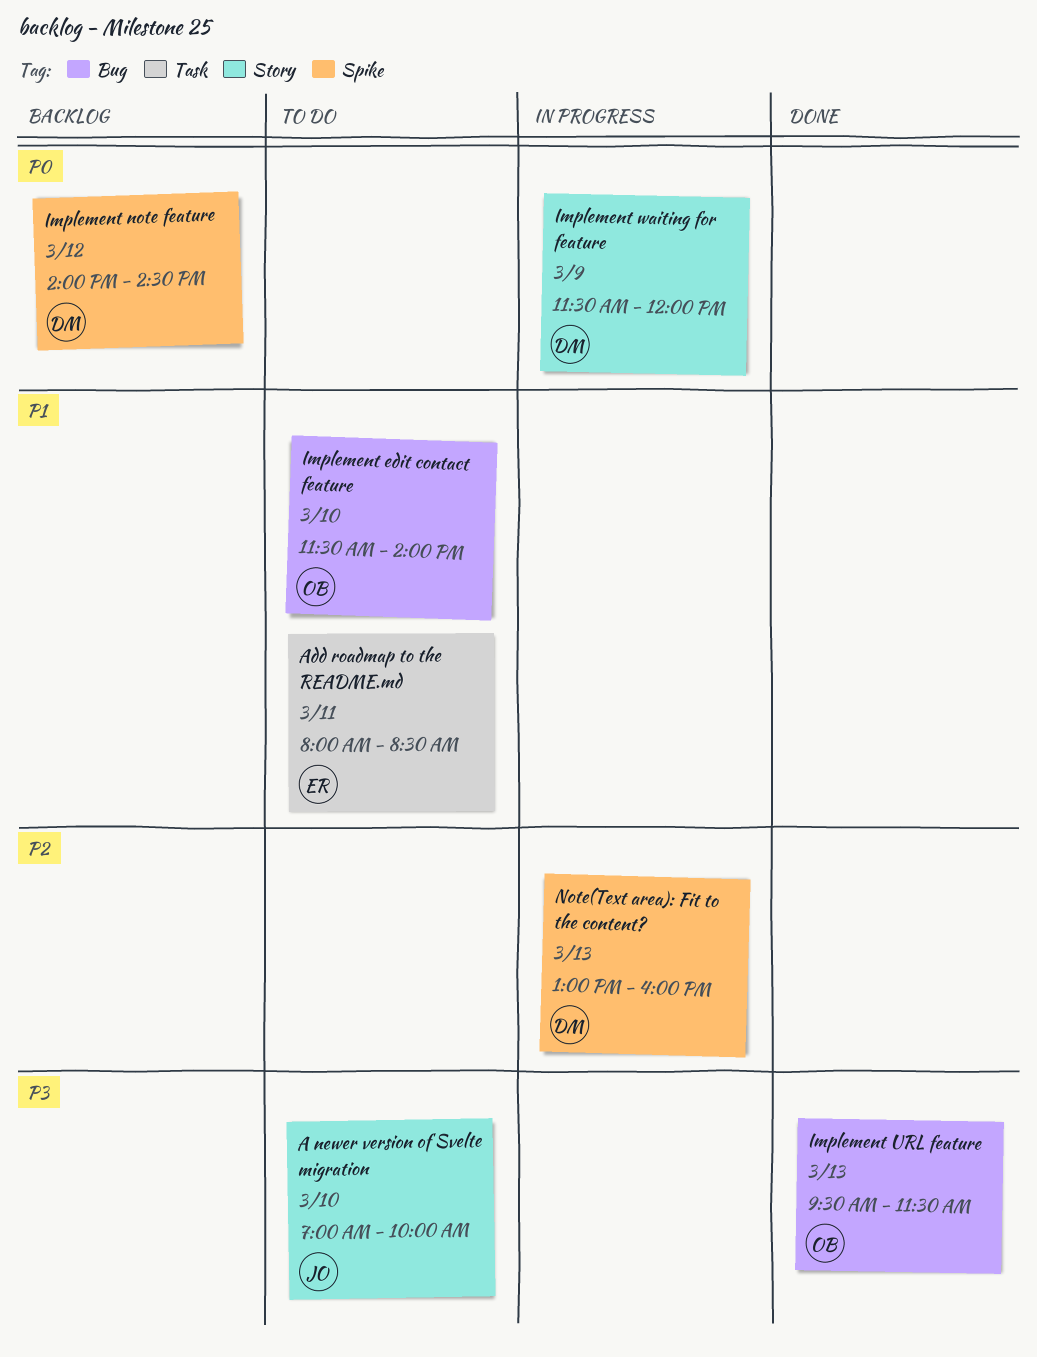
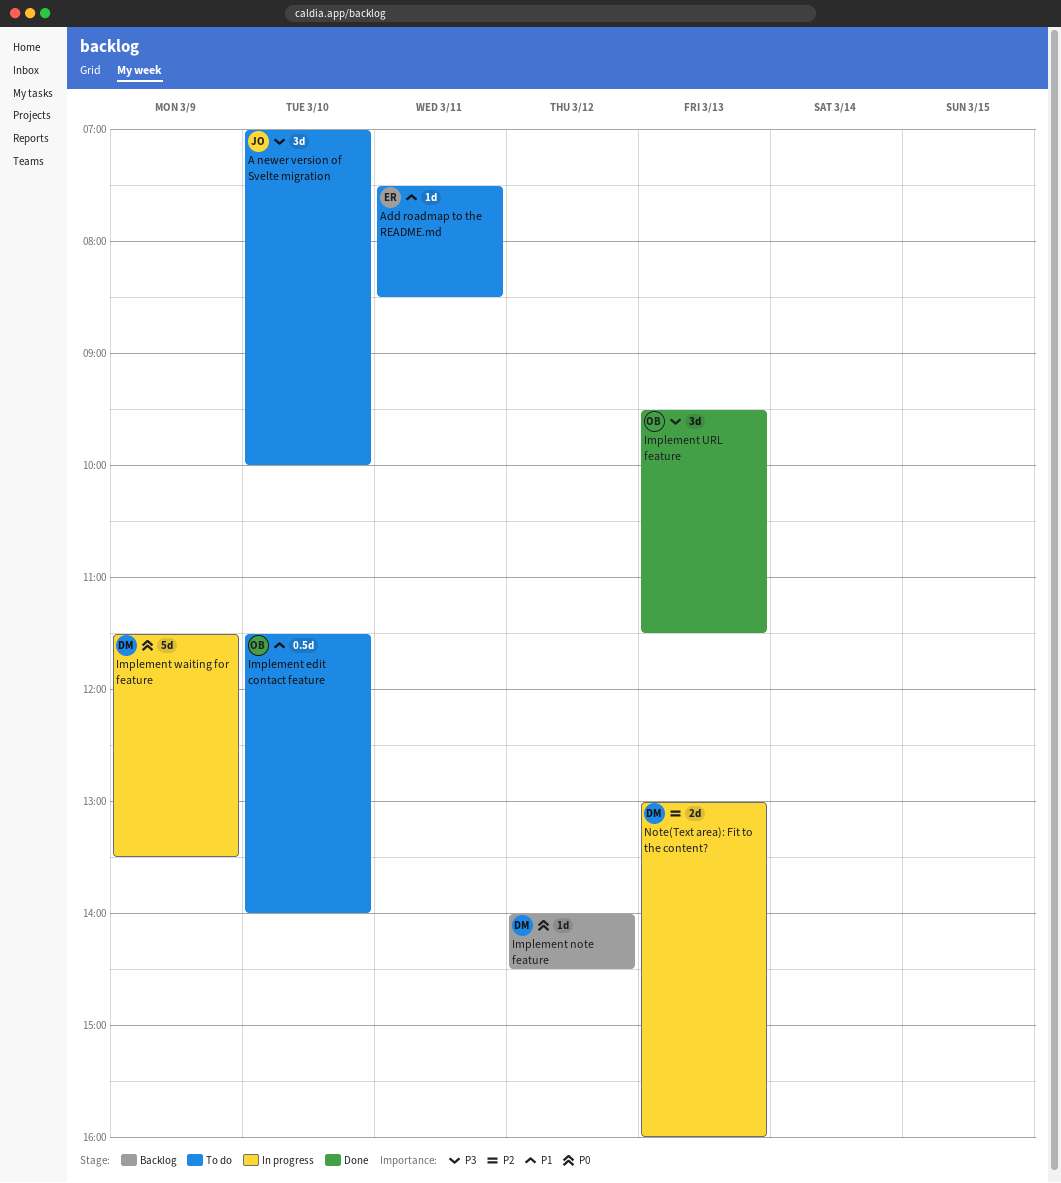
Add roadmap to the README.md, begins: 08:00 -> 07:30
Implement waiting for feature, ends: 12:00 -> 13:30

